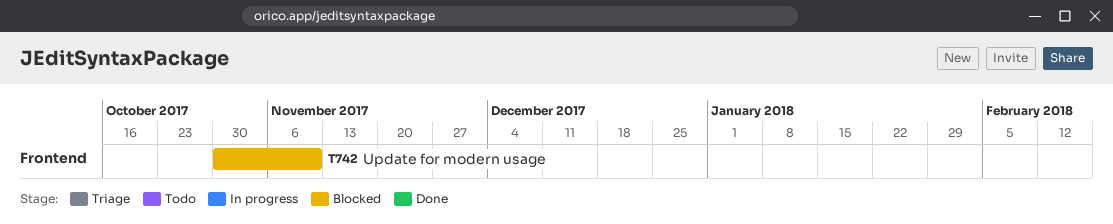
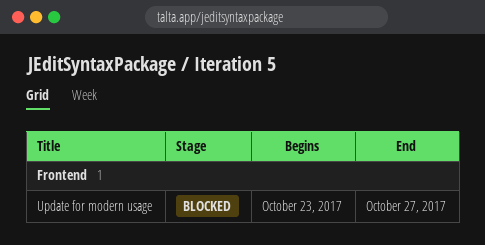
Update for modern usage, start: Oct 30 -> Oct 23
Update for modern usage, due: Nov 10 -> Oct 27

